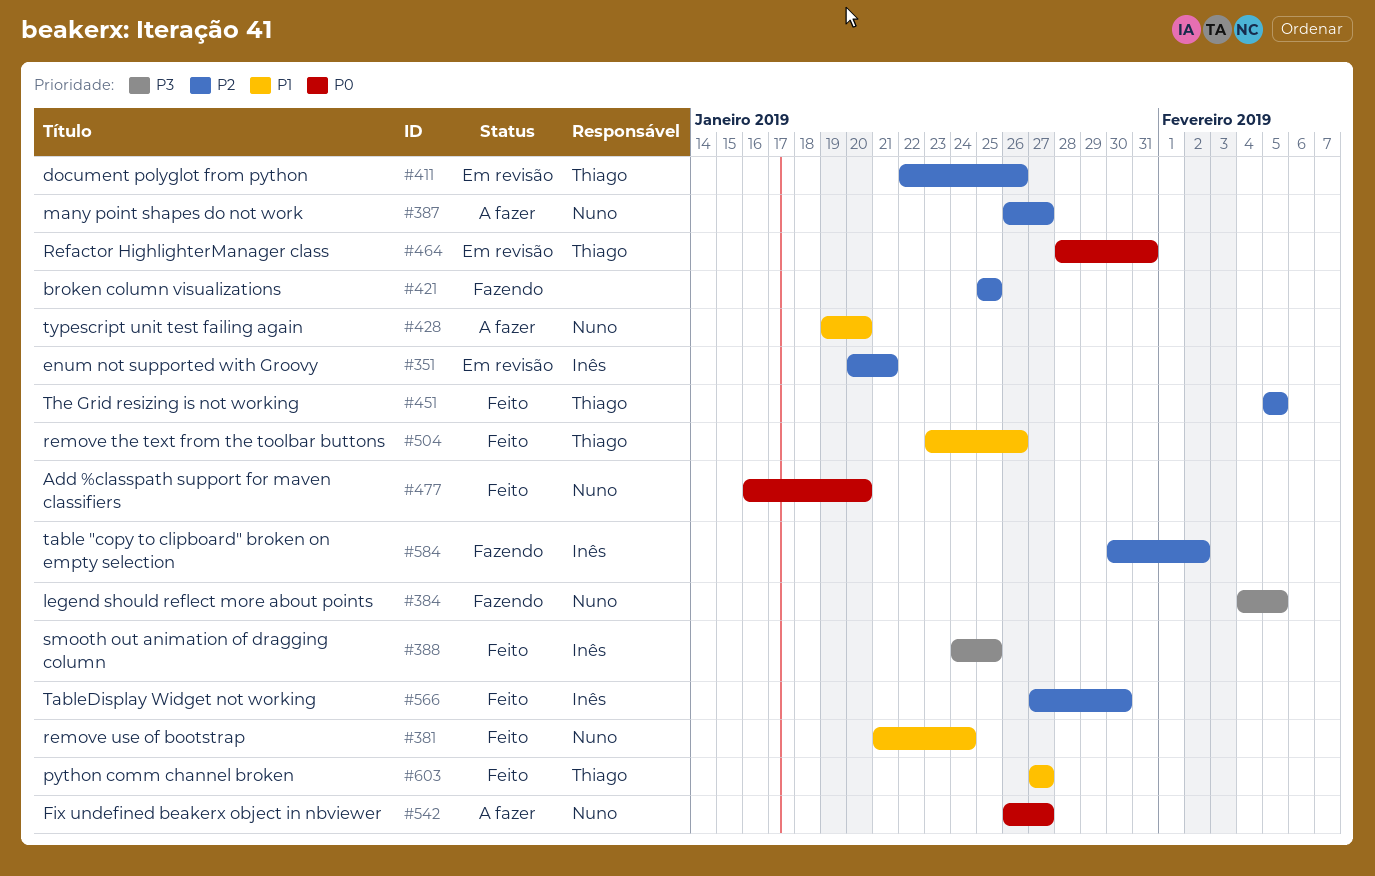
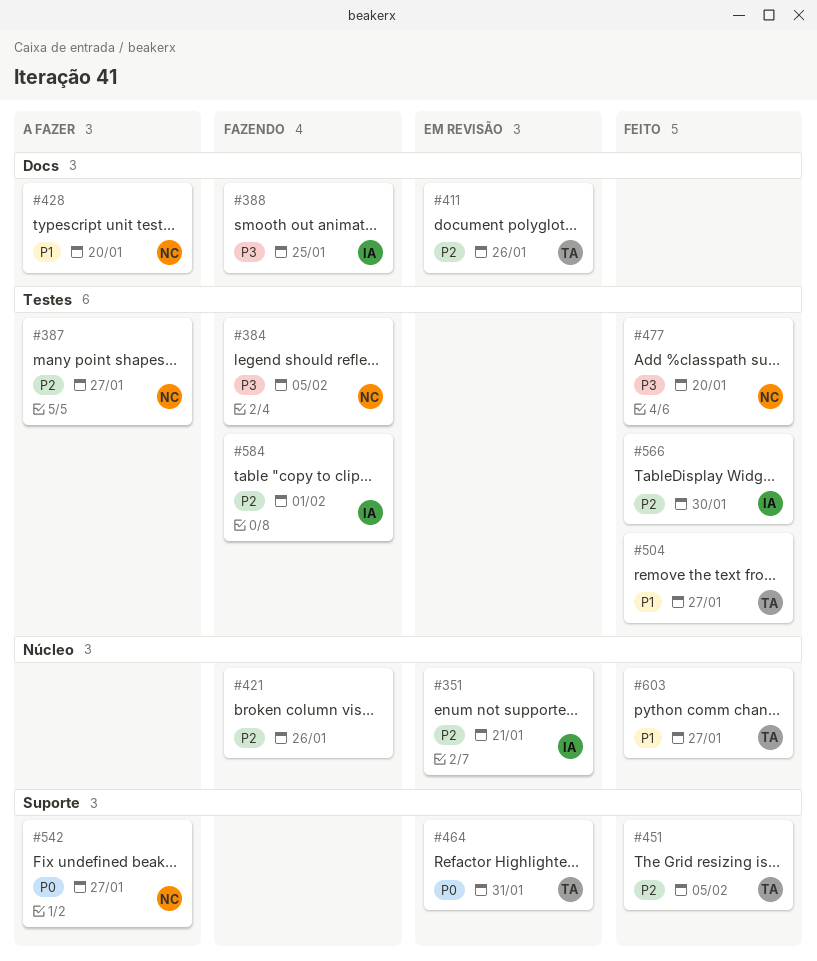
#381: present -> none
#388, status: Feito -> Fazendo
#421, due: Jan 25 -> Jan 26
#477, priority: P0 -> P3
#504, due: Jan 26 -> Jan 27
#584, due: Feb 2 -> Feb 1

